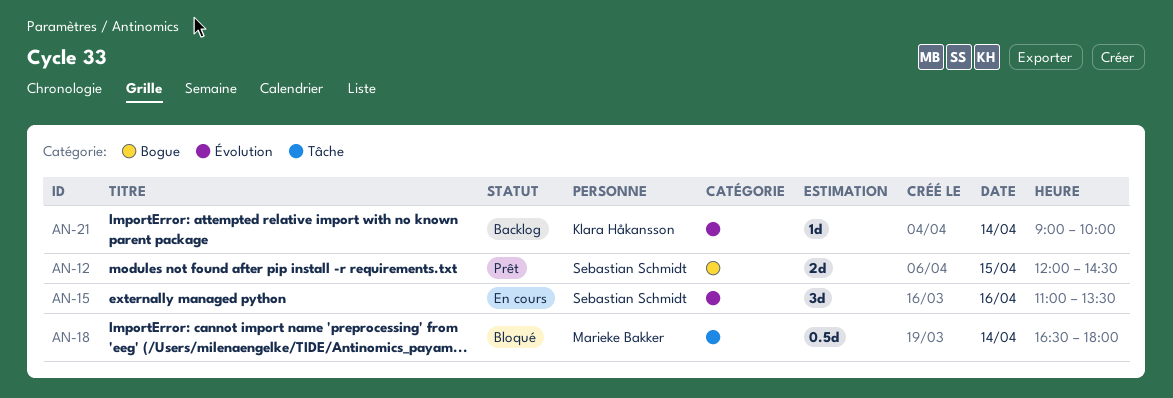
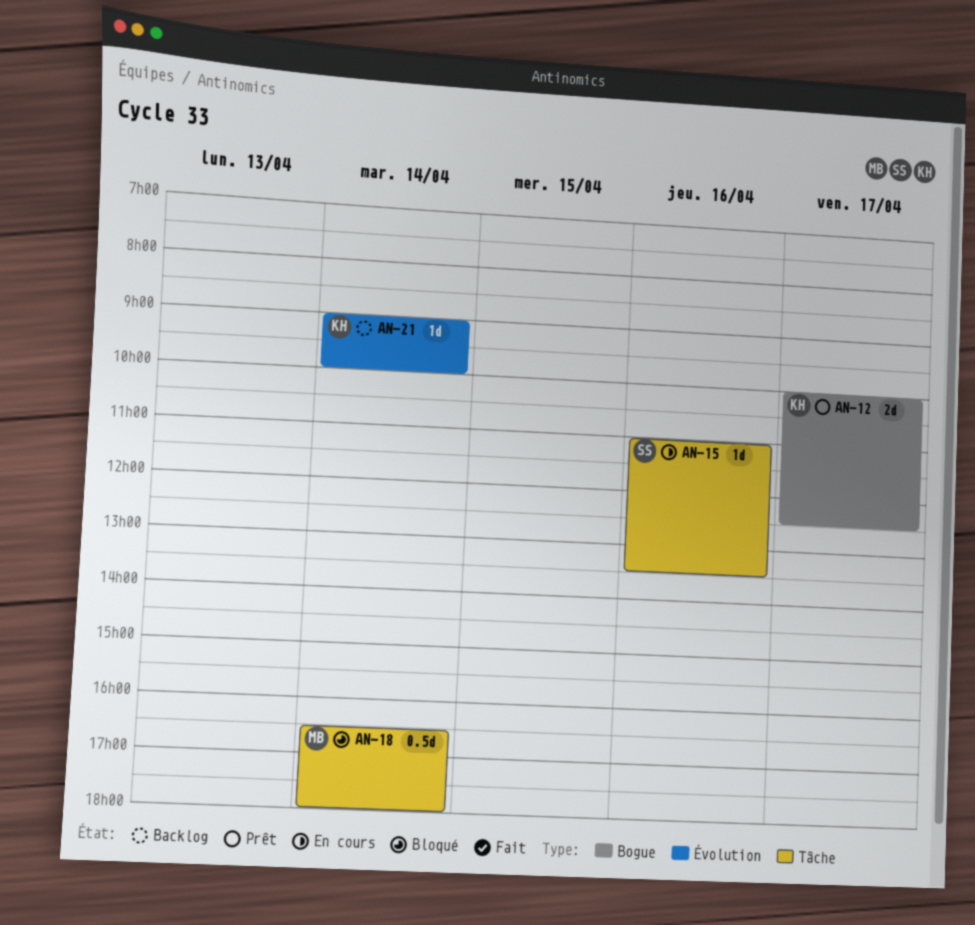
AN-12, owner: Sebastian Schmidt -> Klara Håkansson
AN-12, day: Apr 15 -> Apr 17
AN-12, begins: 12:00 -> 10:00
AN-12, ends: 14:30 -> 12:30
AN-15, label: Évolution -> Tâche
AN-15, estimate: 3d -> 1d

